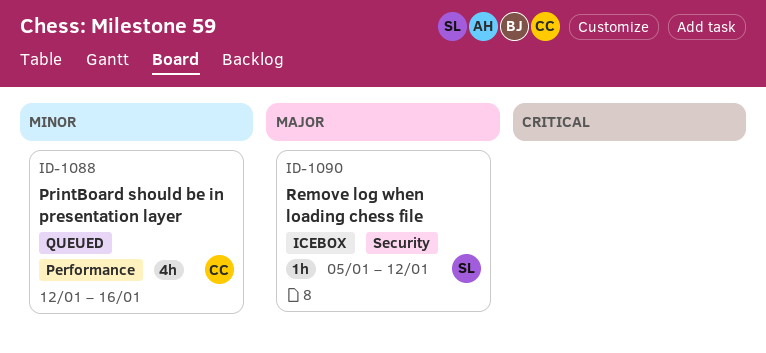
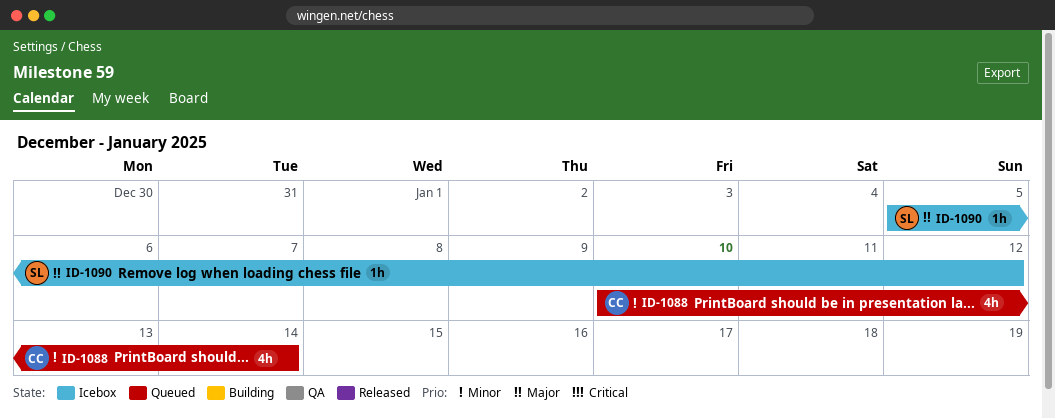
ID-1088, start: Jan 12 -> Jan 10
ID-1088, due: Jan 16 -> Jan 14

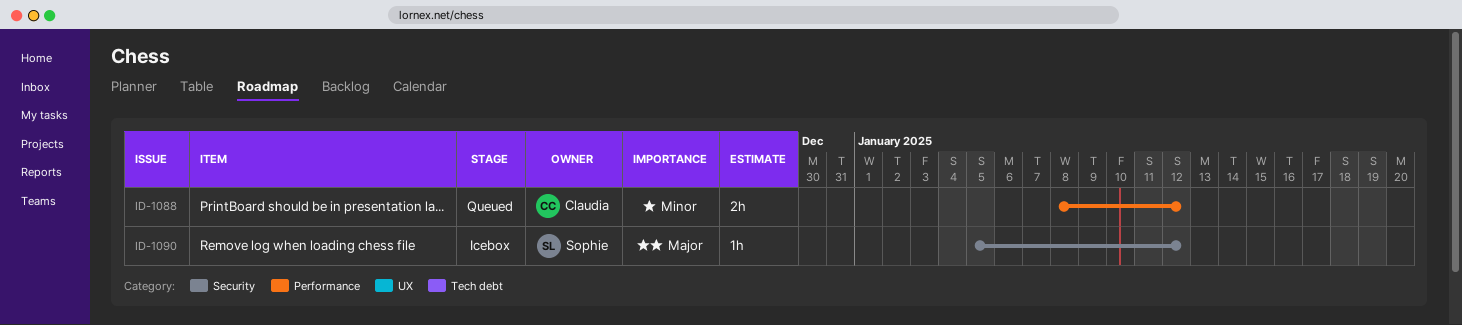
ID-1088, estimate: 4h -> 2h
ID-1088, start: Jan 10 -> Jan 8
ID-1088, due: Jan 14 -> Jan 12

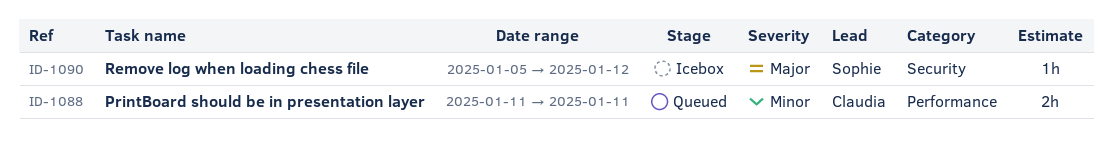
ID-1088, start: Jan 8 -> Jan 11
ID-1088, due: Jan 12 -> Jan 11

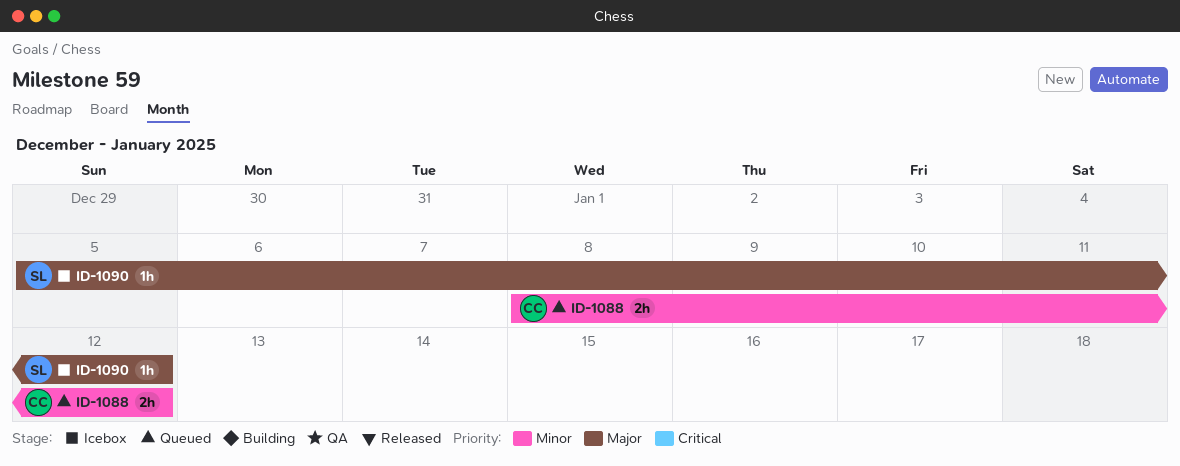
ID-1088, start: Jan 11 -> Jan 8
ID-1088, due: Jan 11 -> Jan 12

